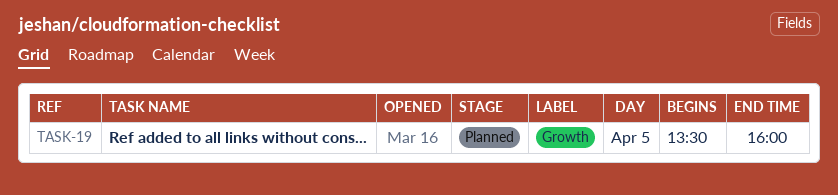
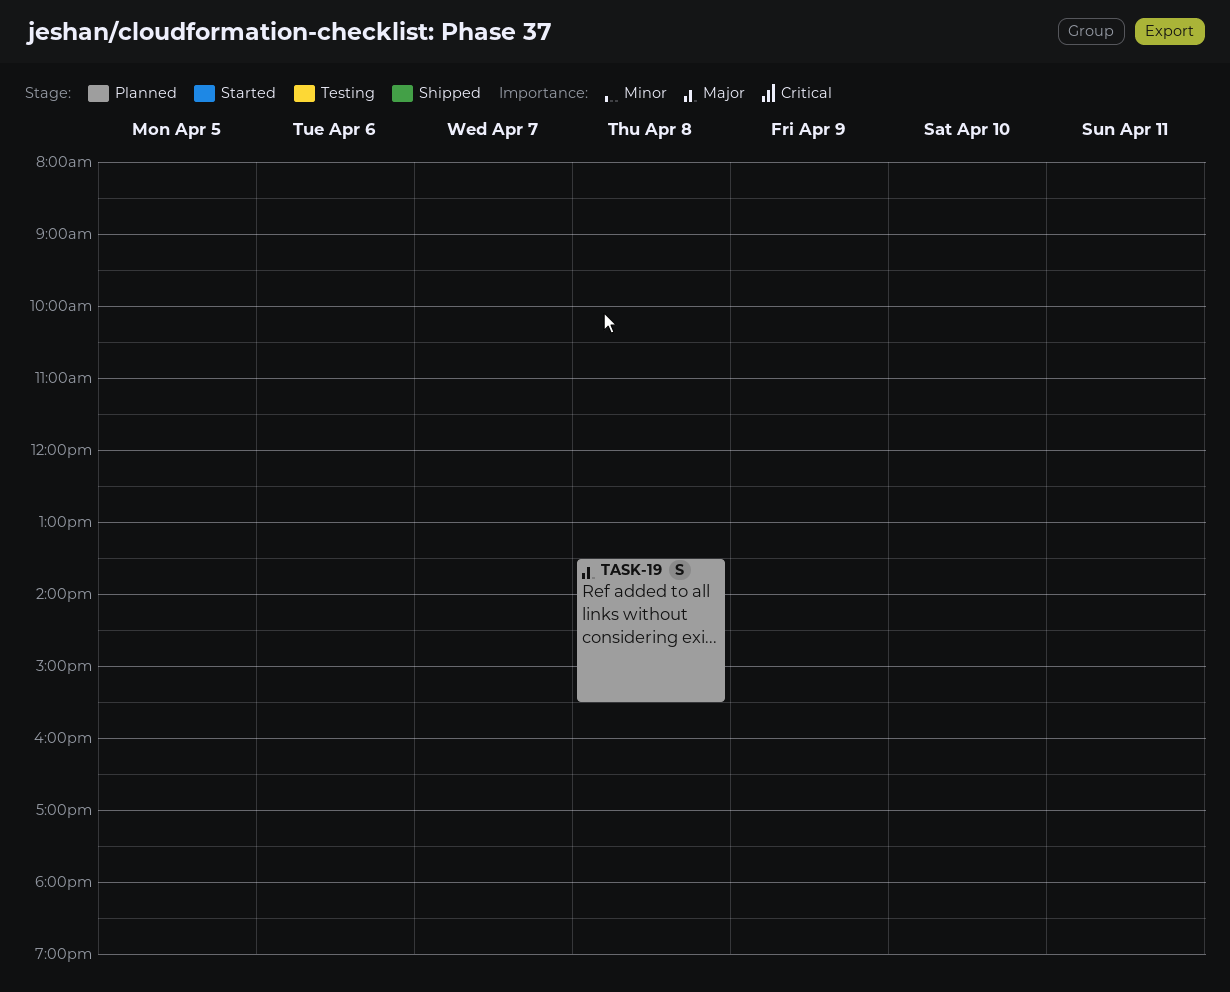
TASK-19, day: Apr 5 -> Apr 8
TASK-19, ends: 16:00 -> 15:30

